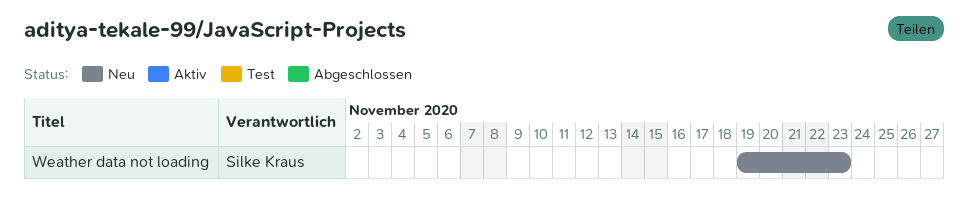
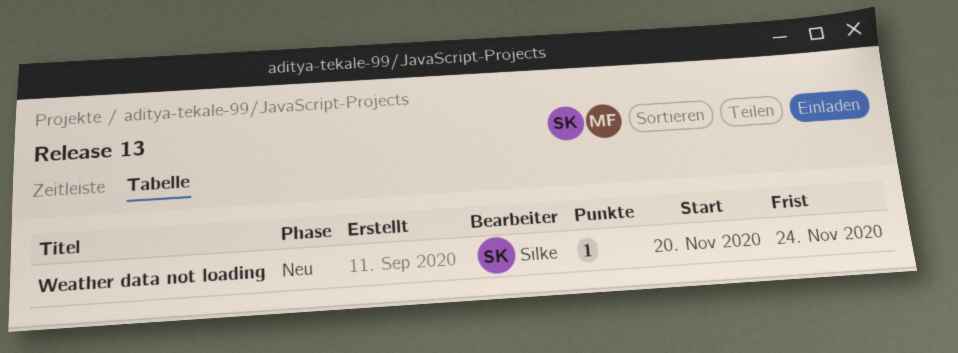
Weather data not loading, start: Nov 19 -> Nov 20
Weather data not loading, due: Nov 23 -> Nov 24

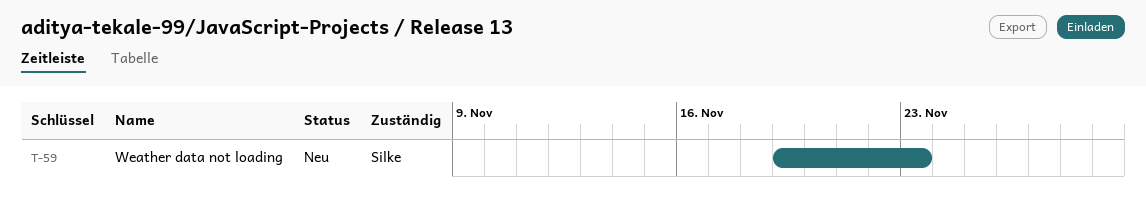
Weather data not loading, start: Nov 20 -> Nov 19
Weather data not loading, due: Nov 24 -> Nov 23

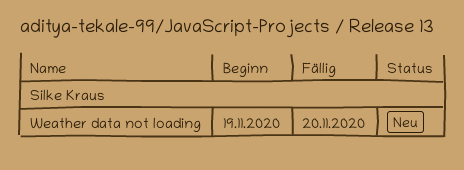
Weather data not loading, due: Nov 23 -> Nov 20

